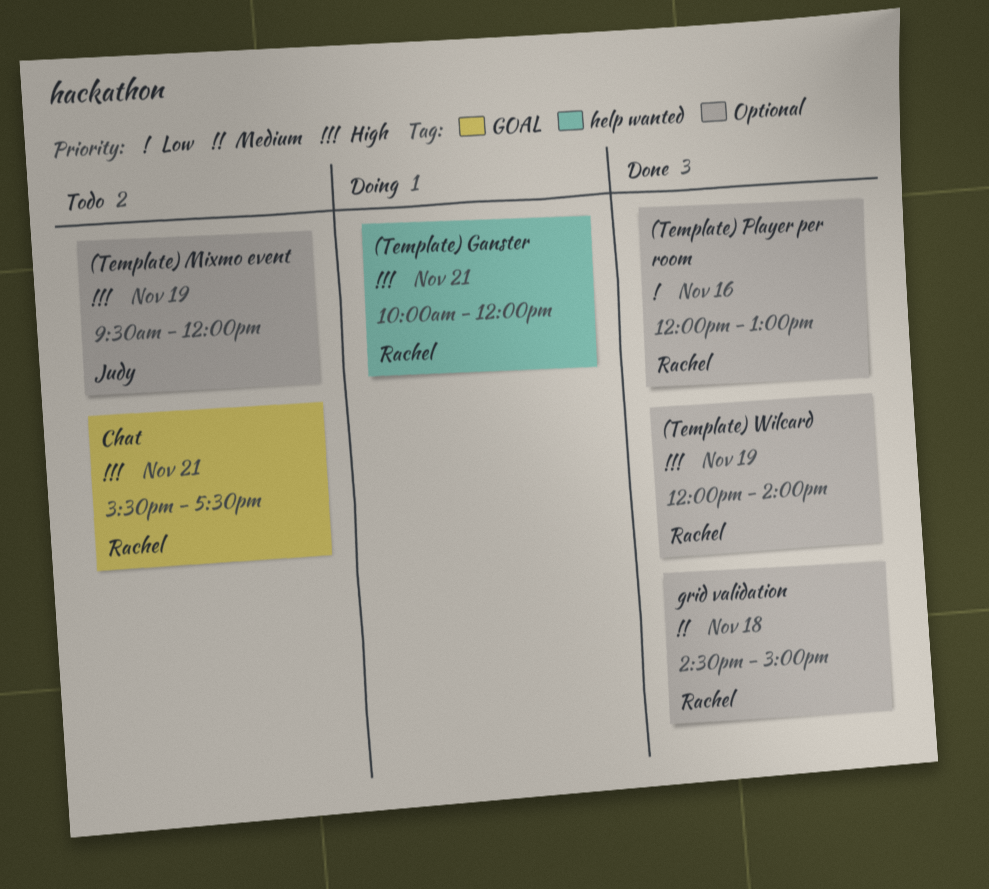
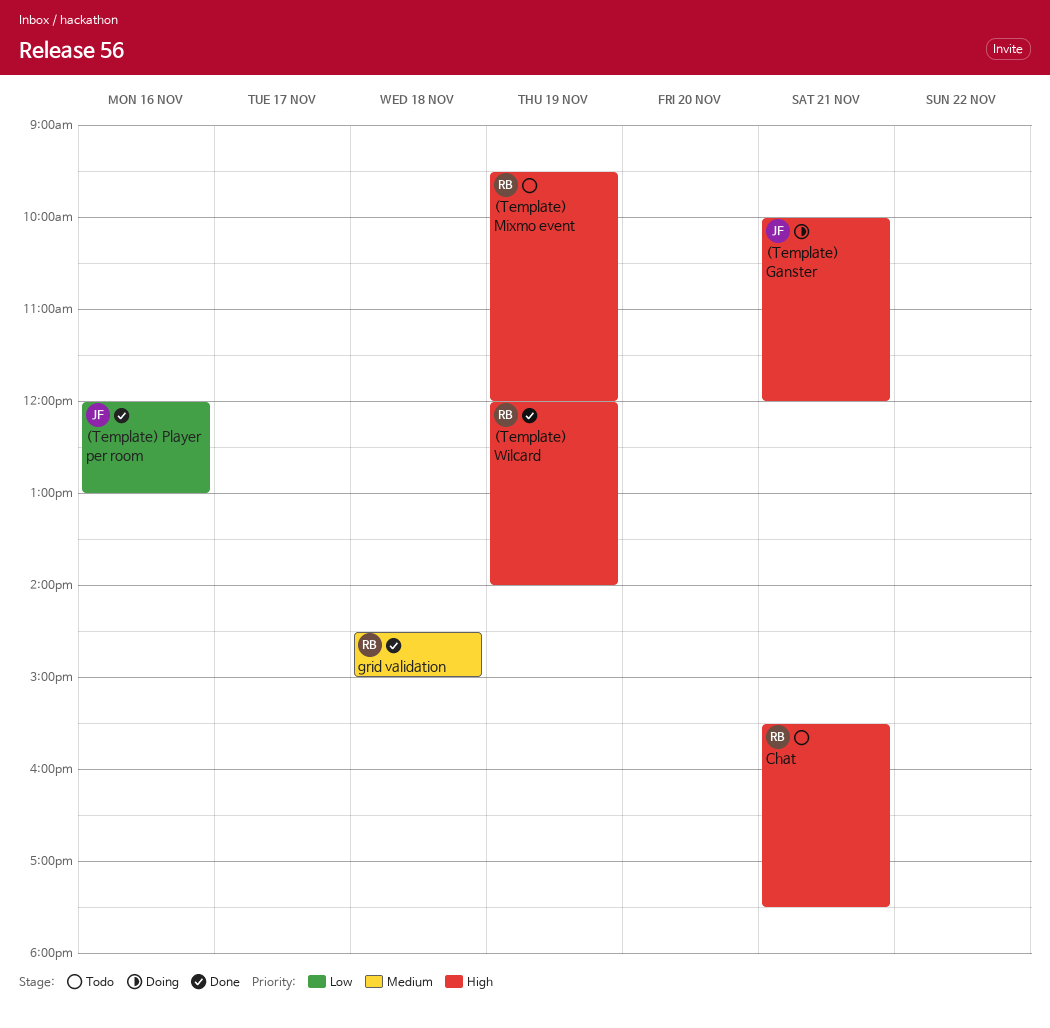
(Template) Ganster, owner: Rachel -> Judy
(Template) Mixmo event, owner: Judy -> Rachel
(Template) Player per room, owner: Rachel -> Judy

